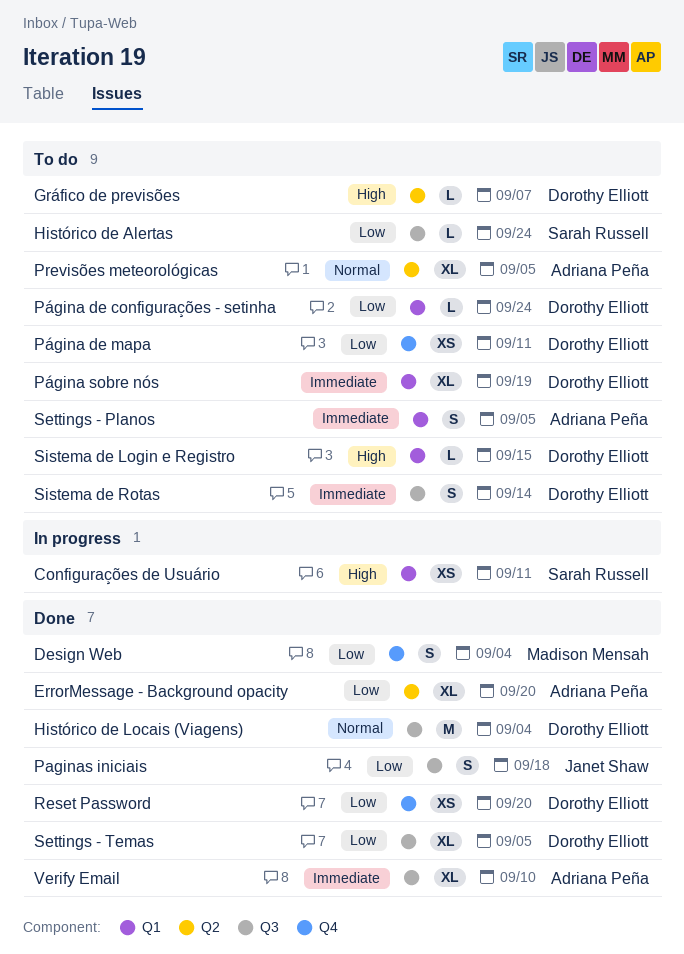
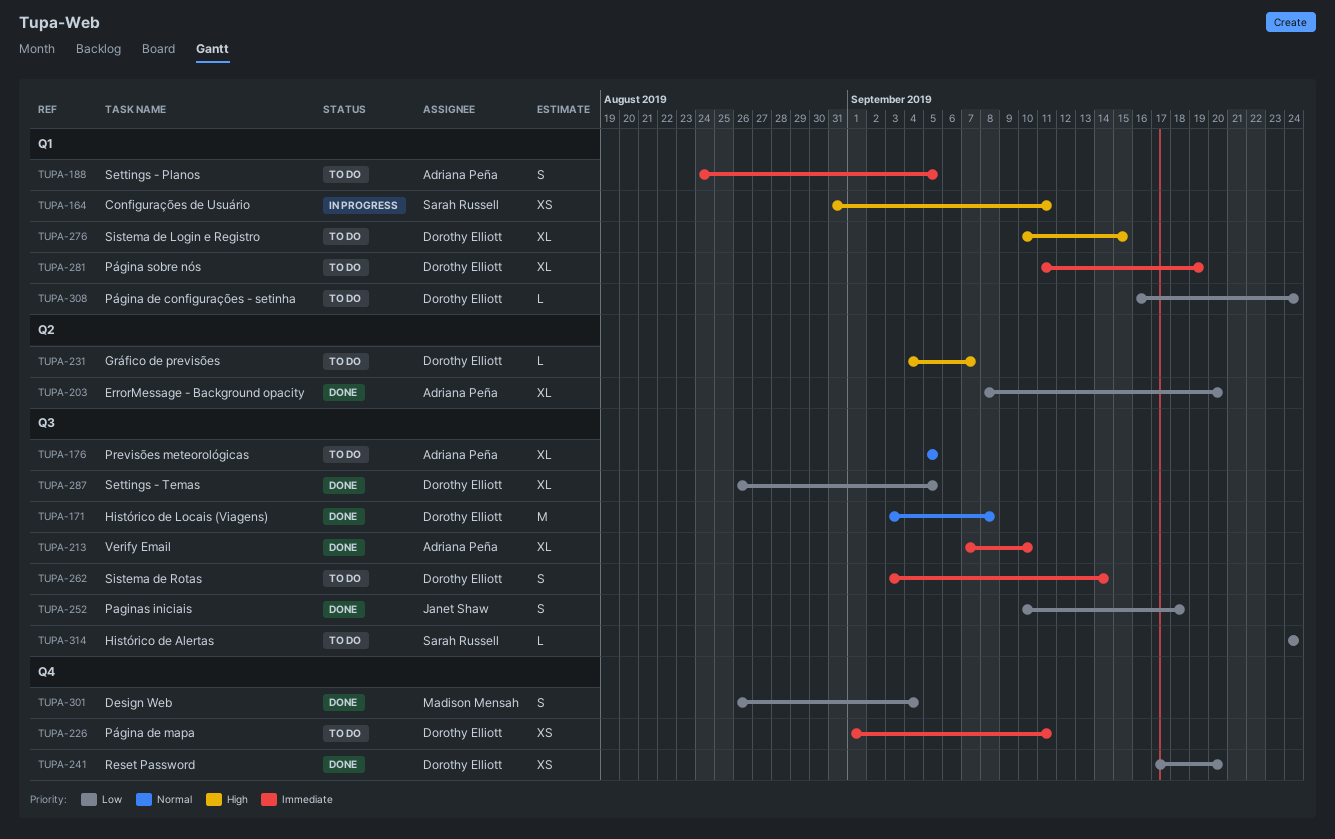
Histórico de Locais (Viagens), due: Sep 4 -> Sep 8
Previsões meteorológicas, label: Q2 -> Q3
Página de mapa, priority: Low -> Immediate
Sistema de Login e Registro, estimate: L -> XL

